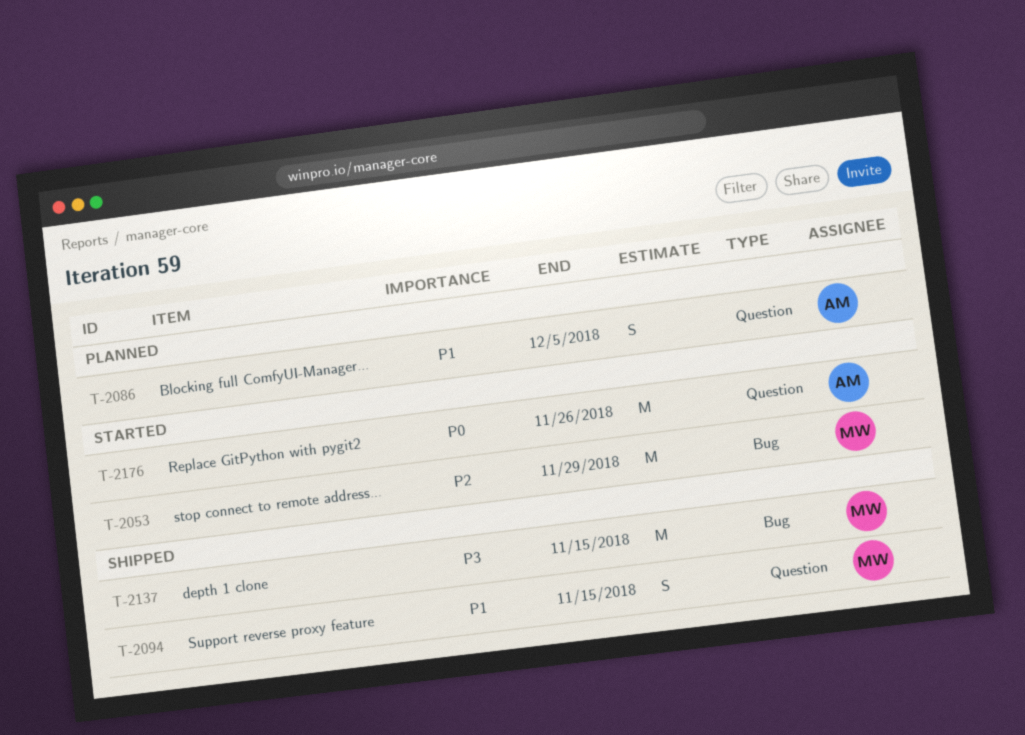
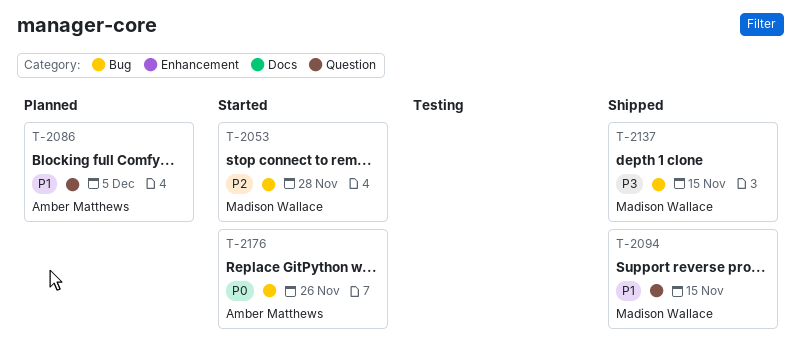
T-2053, due: Nov 29 -> Nov 28
T-2176, label: Question -> Bug

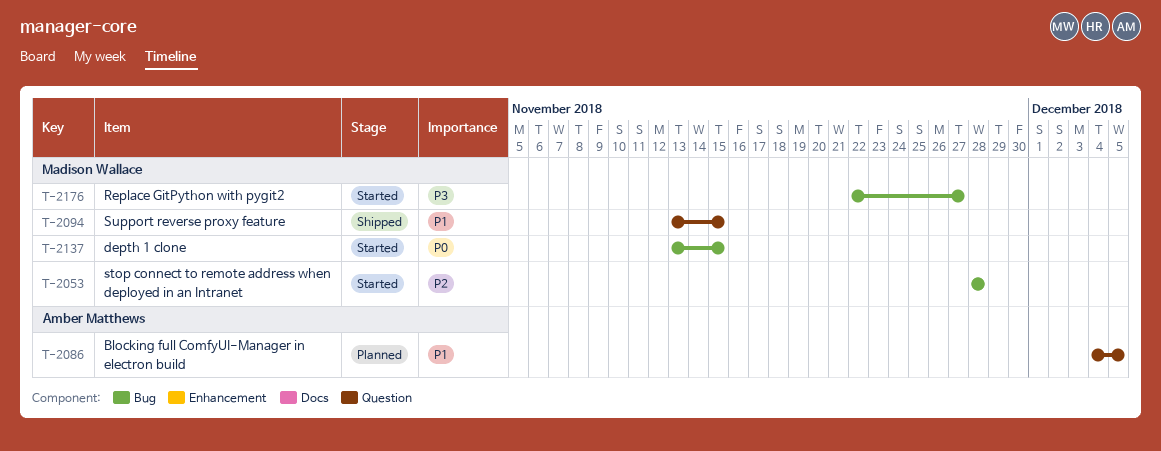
T-2137, status: Shipped -> Started
T-2137, priority: P3 -> P0
T-2176, owner: Amber Matthews -> Madison Wallace
T-2176, priority: P0 -> P3
T-2176, due: Nov 26 -> Nov 27

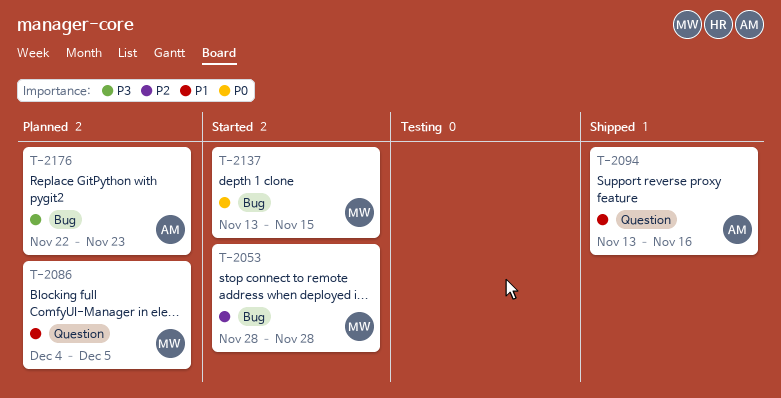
T-2086, owner: Amber Matthews -> Madison Wallace
T-2094, owner: Madison Wallace -> Amber Matthews
T-2094, due: Nov 15 -> Nov 16
T-2176, status: Started -> Planned
T-2176, owner: Madison Wallace -> Amber Matthews
T-2176, due: Nov 27 -> Nov 23

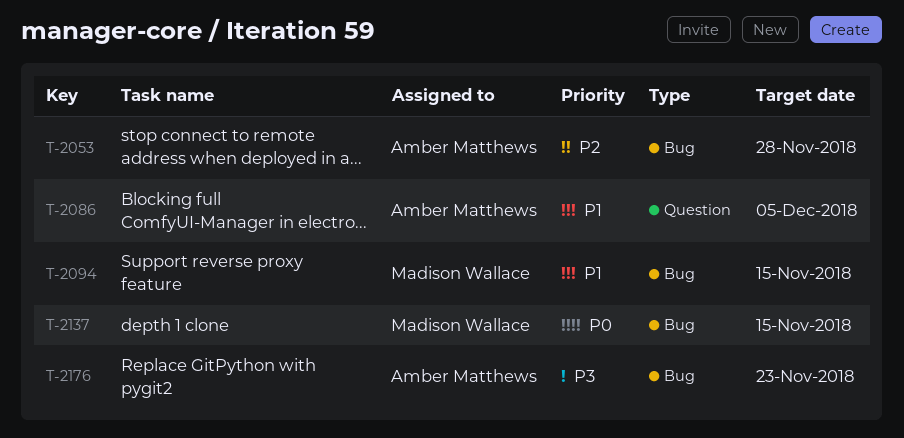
T-2053, owner: Madison Wallace -> Amber Matthews
T-2086, owner: Madison Wallace -> Amber Matthews
T-2094, owner: Amber Matthews -> Madison Wallace
T-2094, label: Question -> Bug
T-2094, due: Nov 16 -> Nov 15

